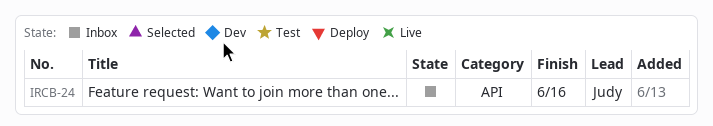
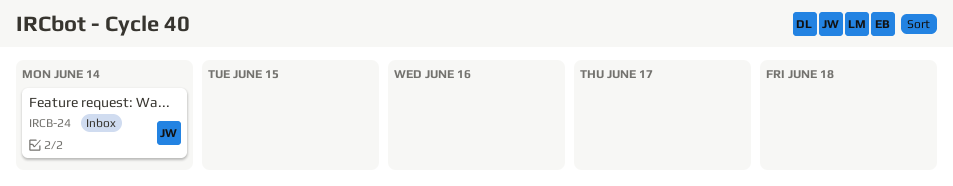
IRCB-24, due: Jun 16 -> Jun 14

